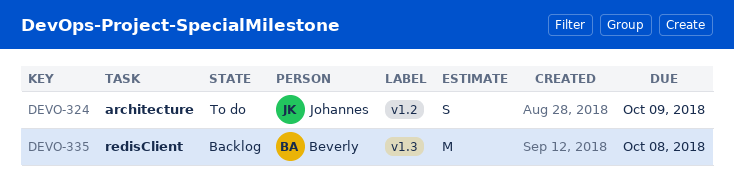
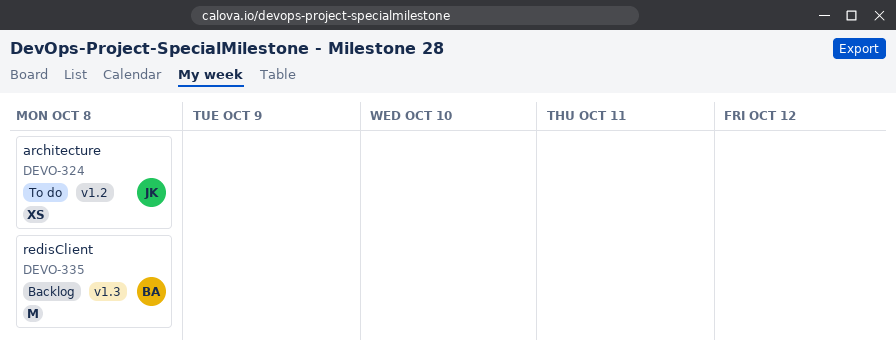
DEVO-324, estimate: S -> XS
DEVO-324, due: Oct 9 -> Oct 8

